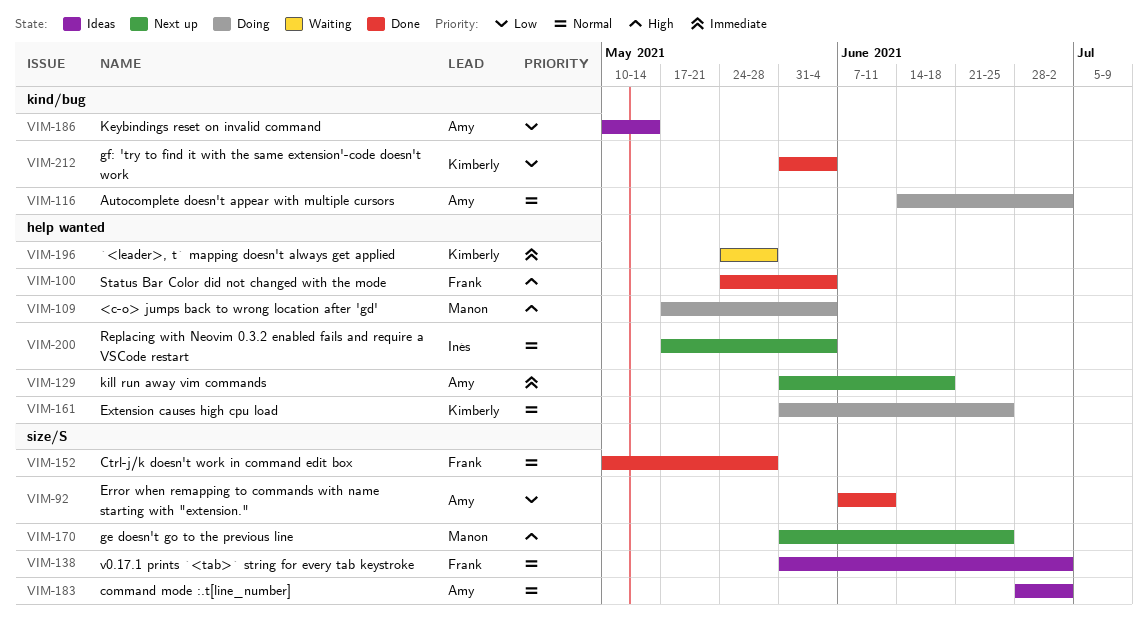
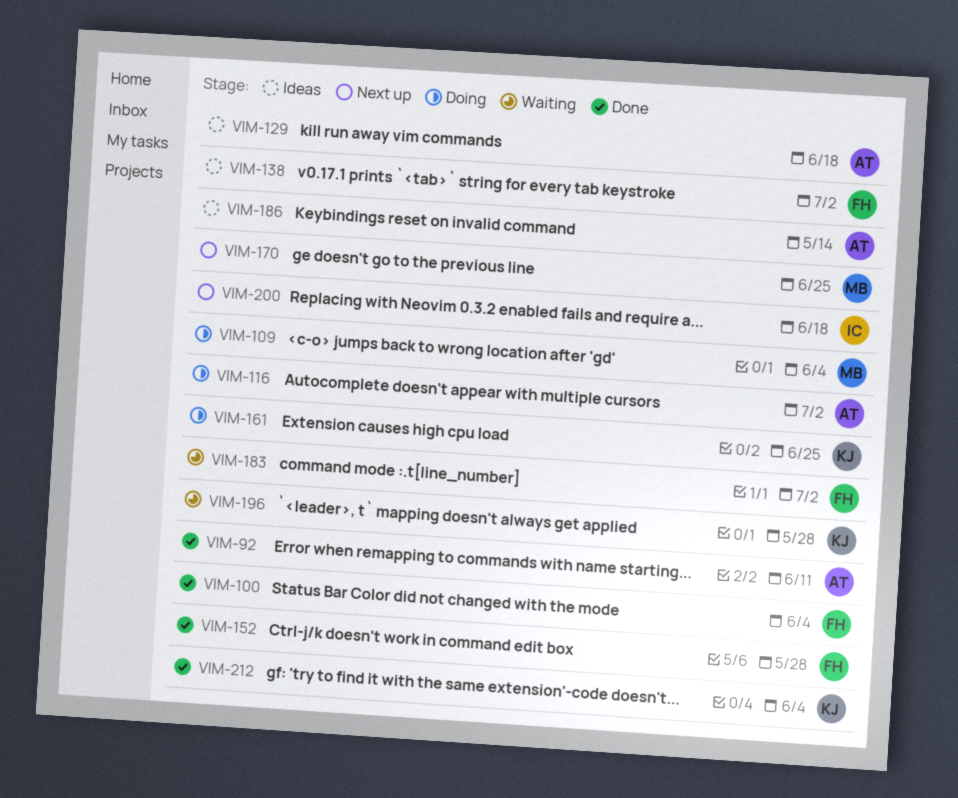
VIM-129, status: Next up -> Ideas
VIM-183, status: Ideas -> Waiting
VIM-183, owner: Amy -> Frank
VIM-200, due: Jun 4 -> Jun 18

